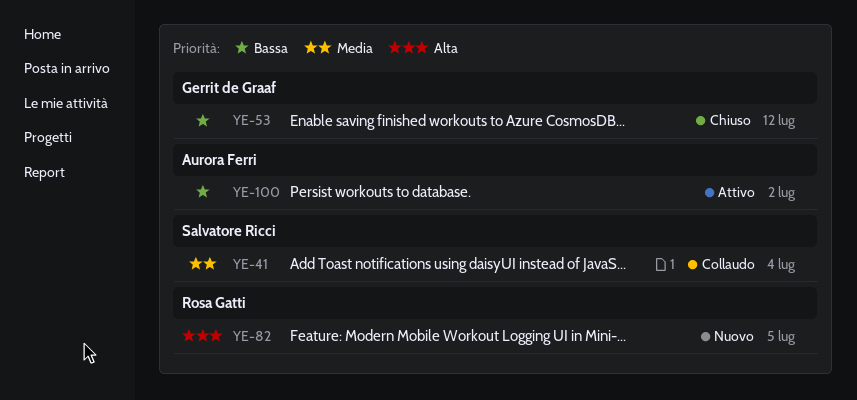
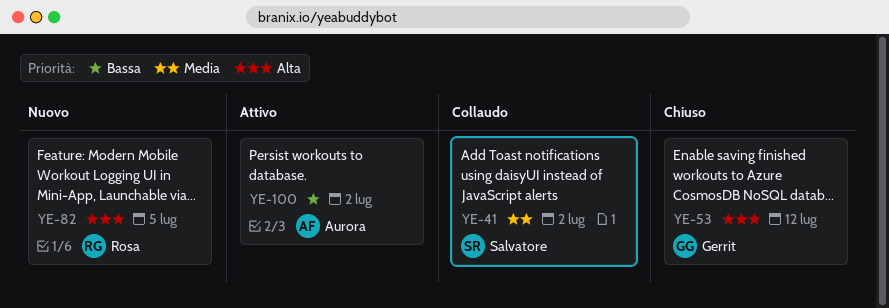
YE-41, due: Jul 4 -> Jul 2
YE-53, priority: Bassa -> Alta

